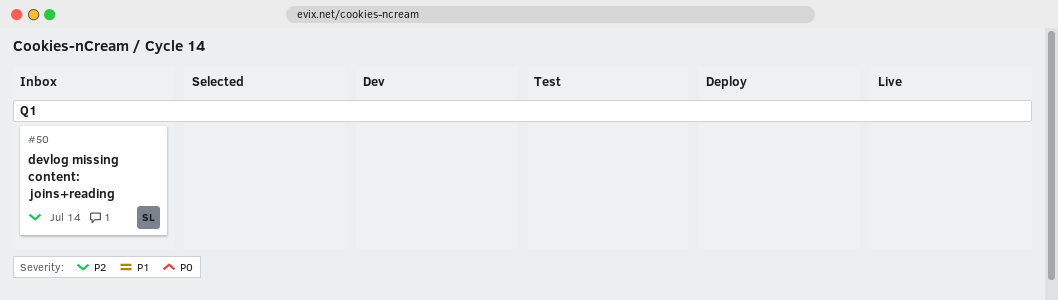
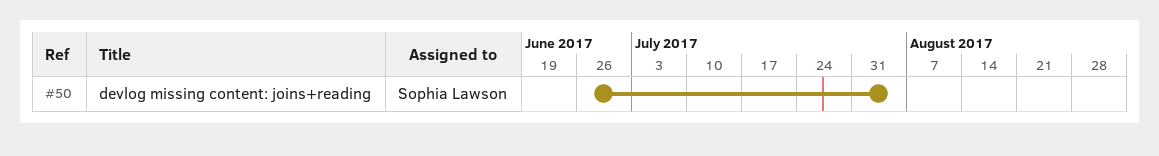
#50, due: Jul 14 -> Aug 4

